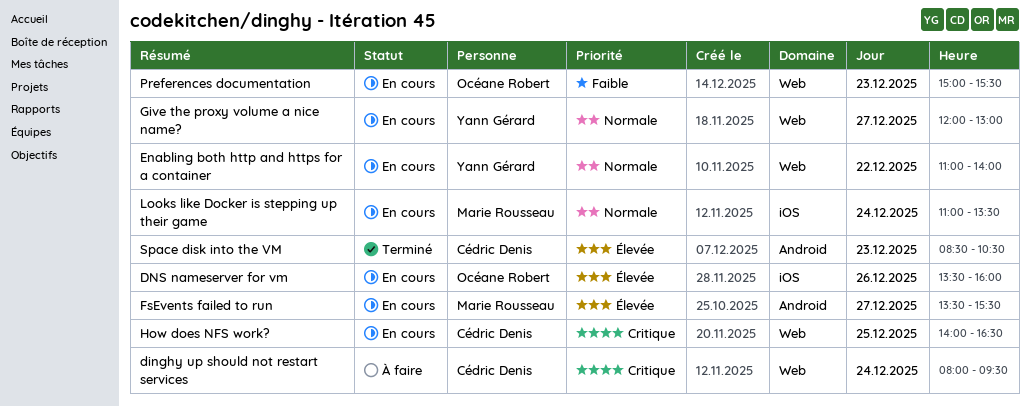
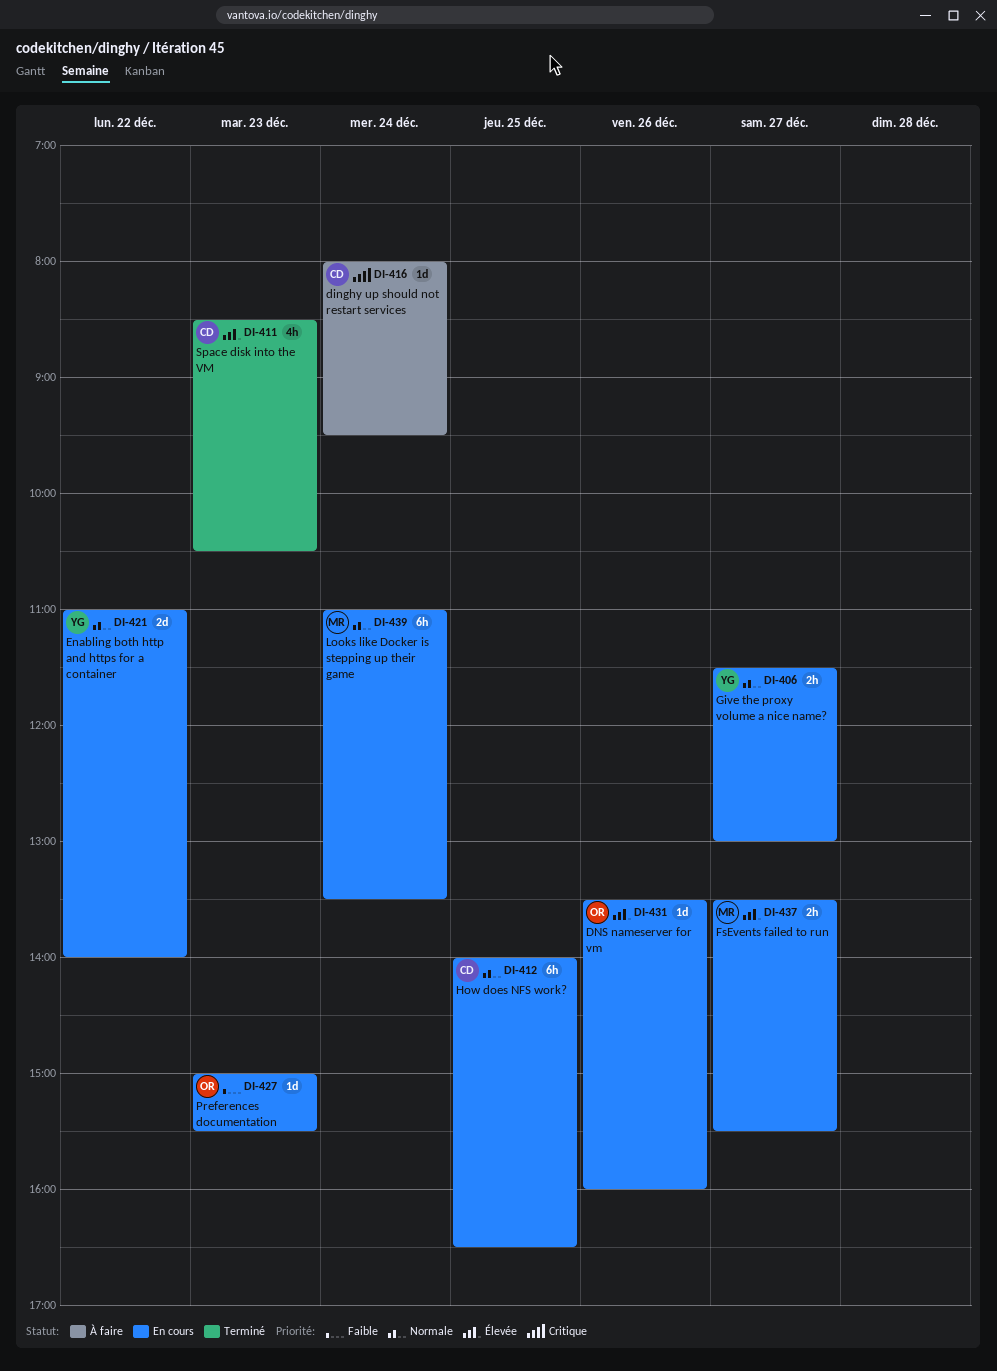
Give the proxy volume a nice name?, begins: 12:00 -> 11:30
How does NFS work?, priority: Critique -> Normale

